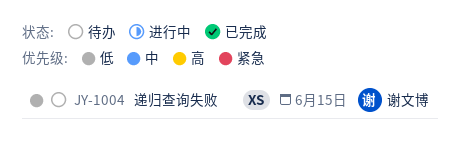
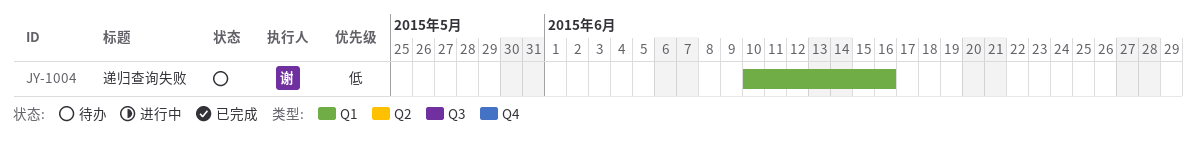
JY-1004, due: Jun 15 -> Jun 16

